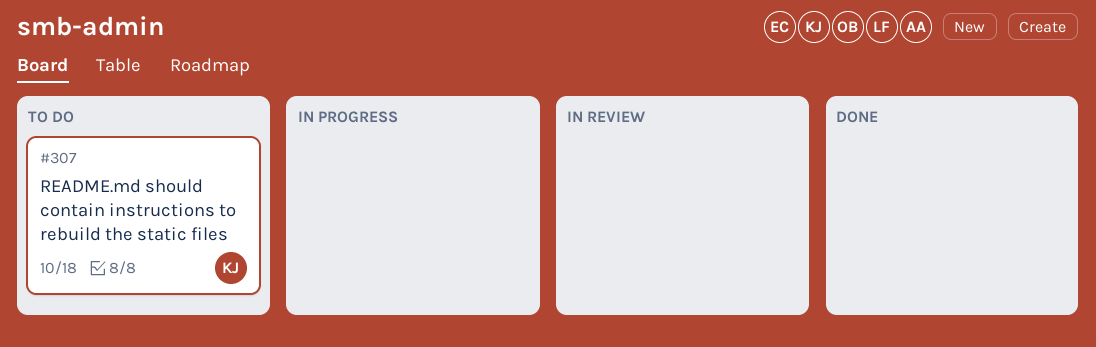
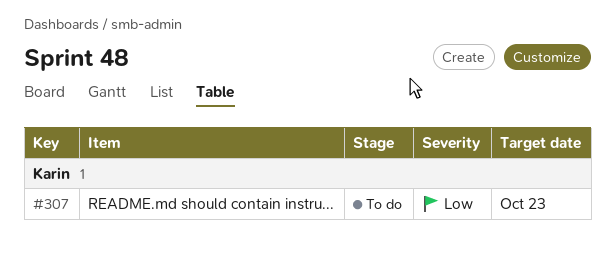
#307, due: Oct 18 -> Oct 23

